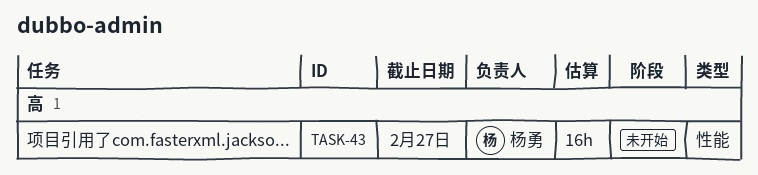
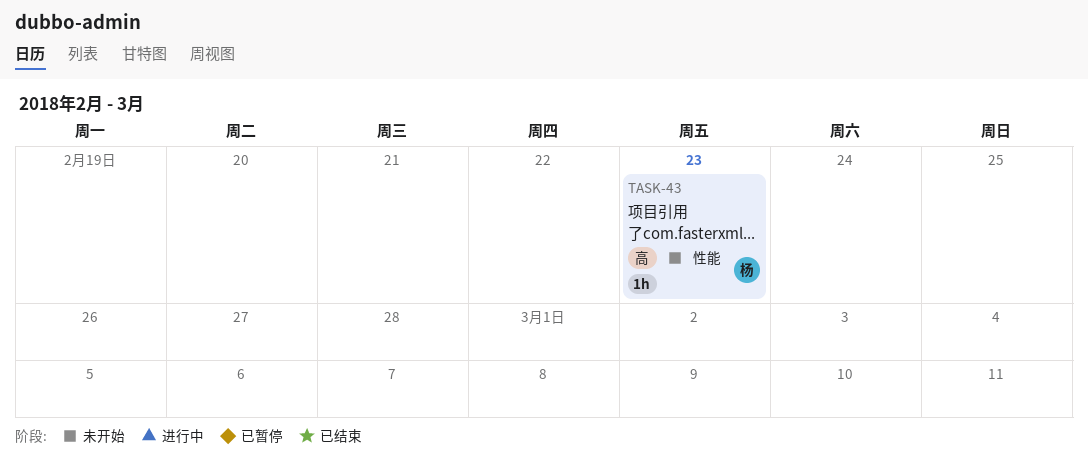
TASK-43, estimate: 16h -> 1h
TASK-43, due: Feb 27 -> Feb 23

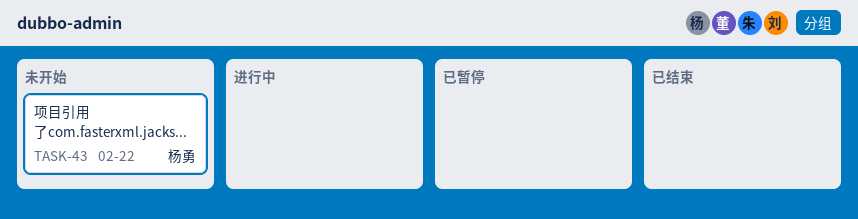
TASK-43, due: Feb 23 -> Feb 22

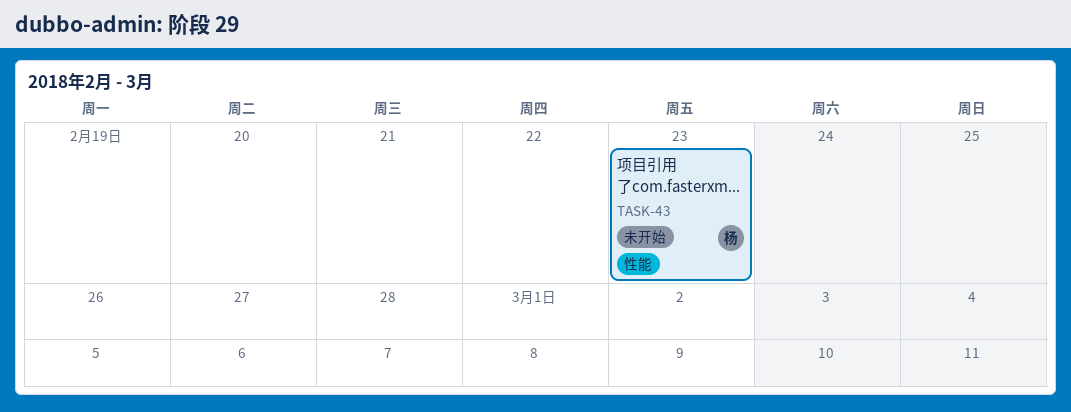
TASK-43, due: Feb 22 -> Feb 23

